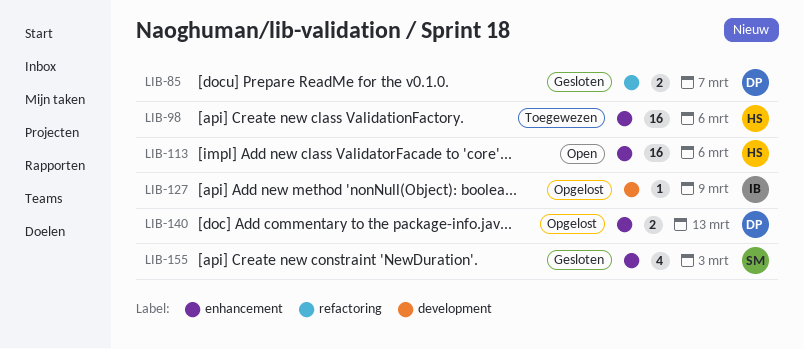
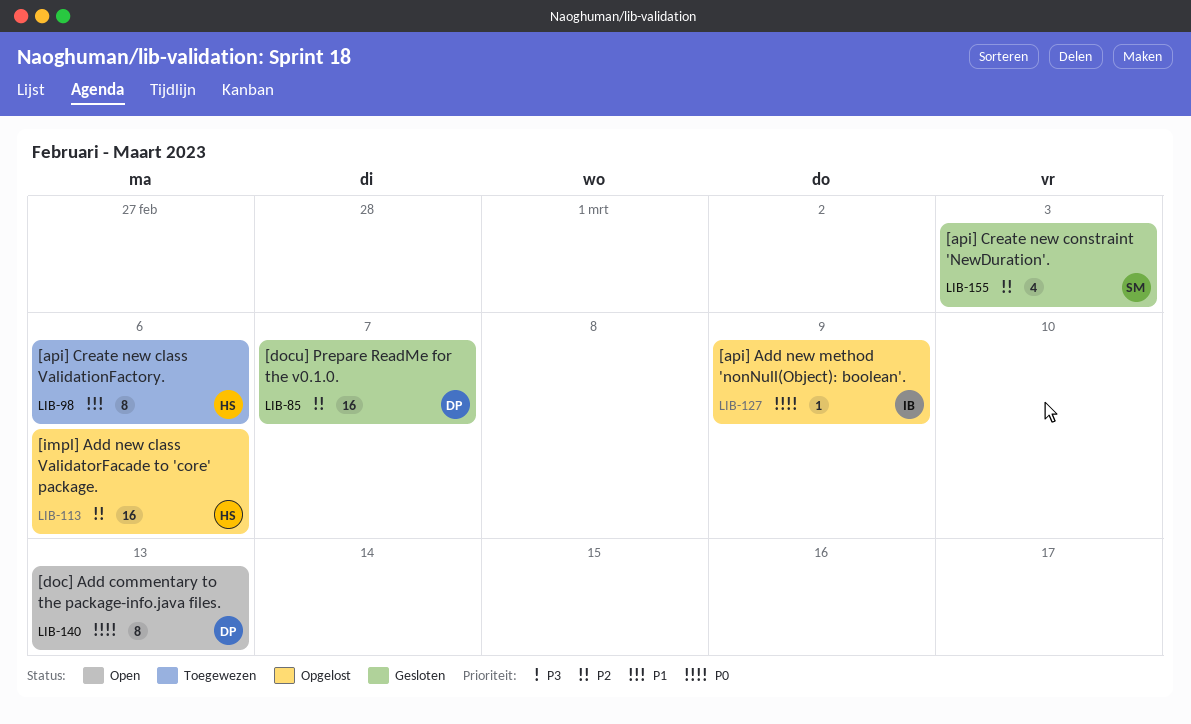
LIB-85, estimate: 2 -> 16
LIB-98, estimate: 16 -> 8
LIB-113, status: Open -> Opgelost
LIB-140, status: Opgelost -> Open
LIB-140, estimate: 2 -> 8

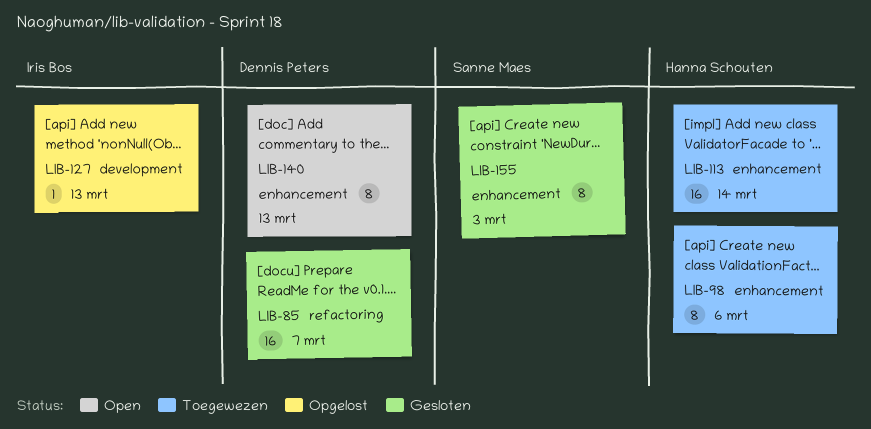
LIB-113, status: Opgelost -> Toegewezen
LIB-113, due: Mar 6 -> Mar 14
LIB-127, due: Mar 9 -> Mar 13
LIB-155, estimate: 4 -> 8

